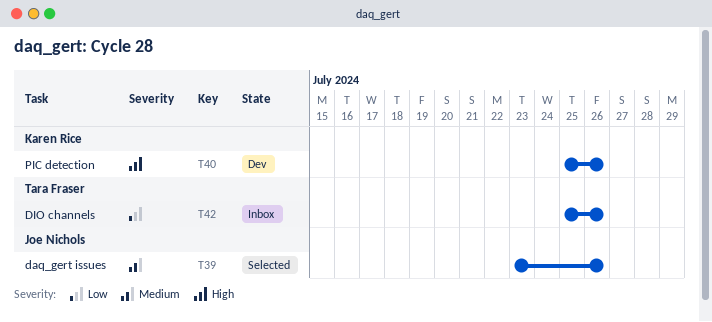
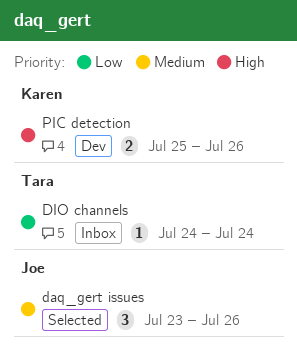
DIO channels, start: Jul 25 -> Jul 24
DIO channels, due: Jul 26 -> Jul 24

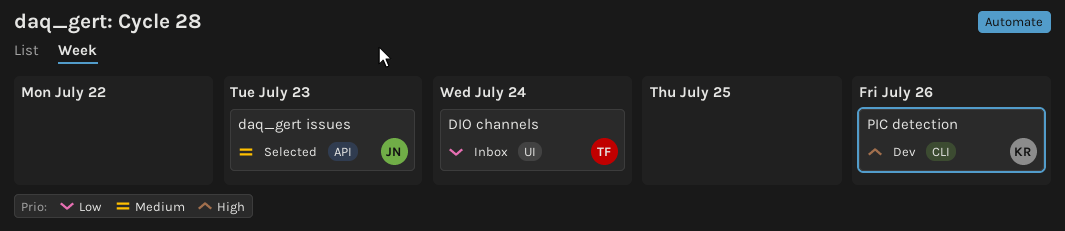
daq_gert issues, due: Jul 26 -> Jul 23

